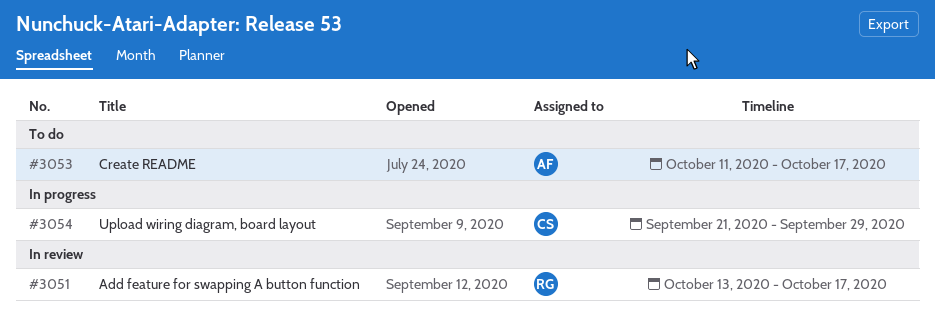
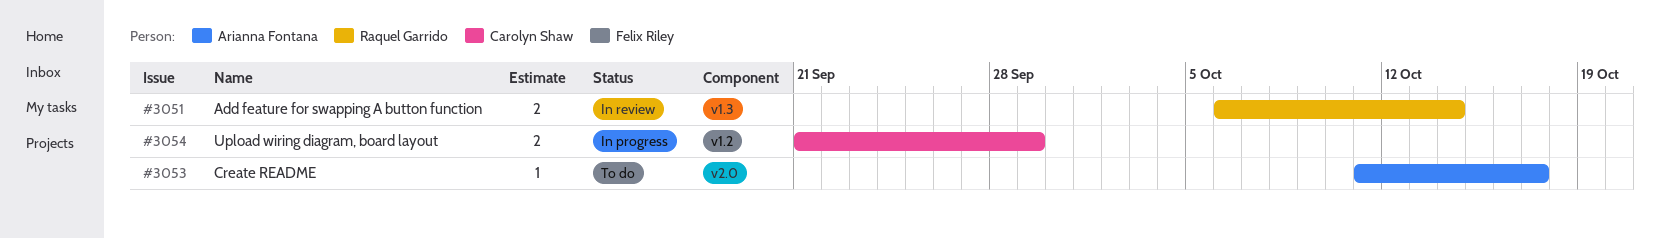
#3051, start: Oct 13 -> Oct 6
#3051, due: Oct 17 -> Oct 14

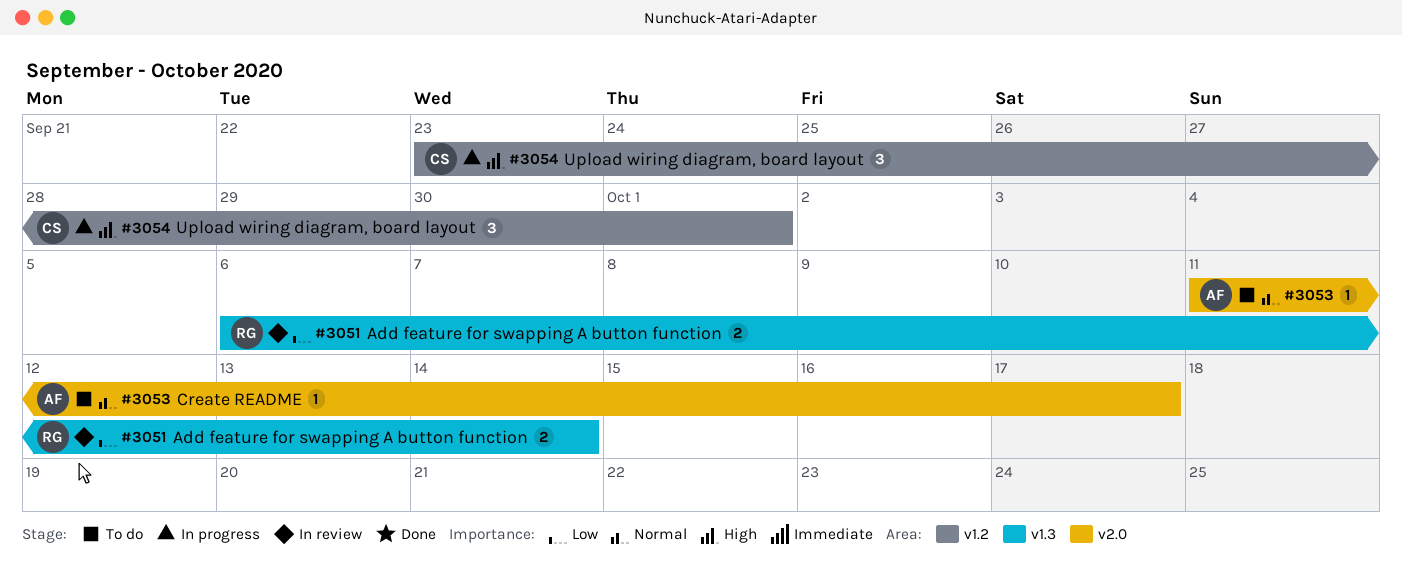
#3054, estimate: 2 -> 3
#3054, start: Sep 21 -> Sep 23
#3054, due: Sep 29 -> Oct 1

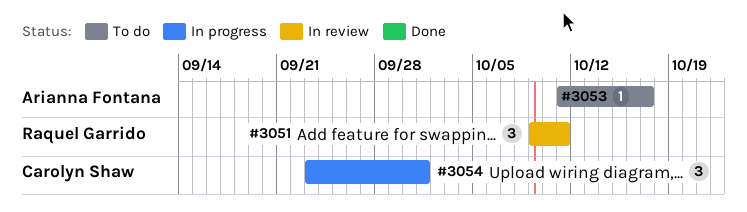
#3051, estimate: 2 -> 3
#3051, start: Oct 6 -> Oct 9
#3051, due: Oct 14 -> Oct 11

